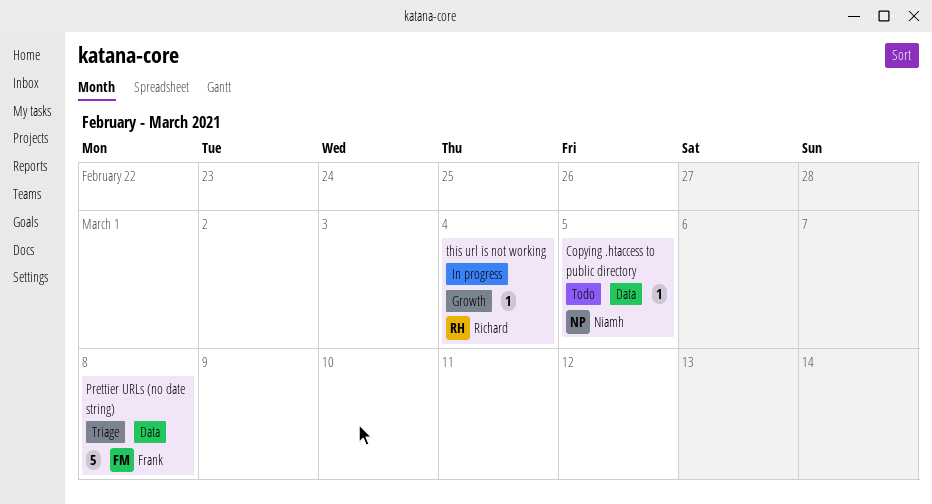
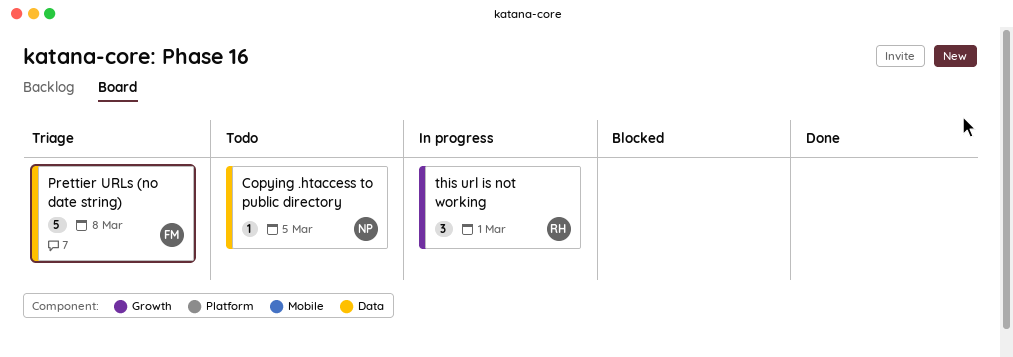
this url is not working, estimate: 1 -> 3
this url is not working, due: Mar 4 -> Mar 1

